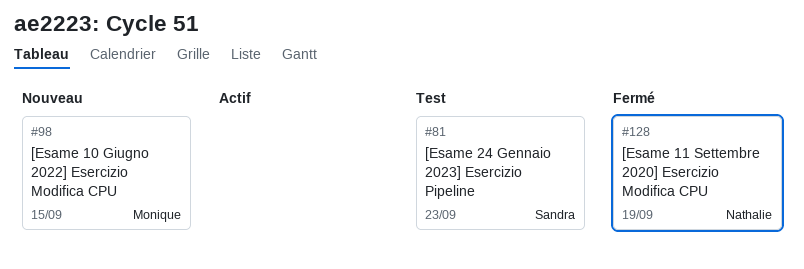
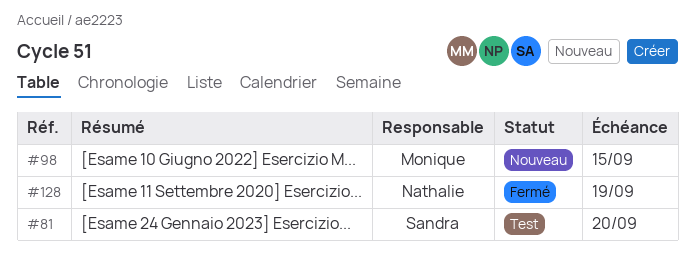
#81, due: Sep 23 -> Sep 20

